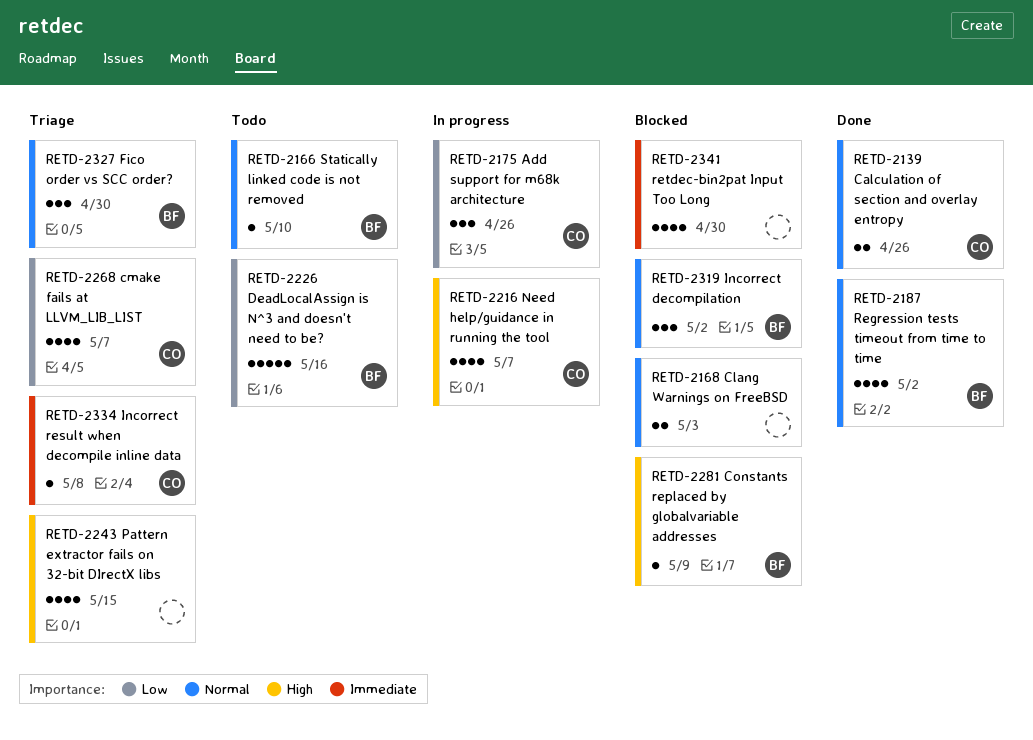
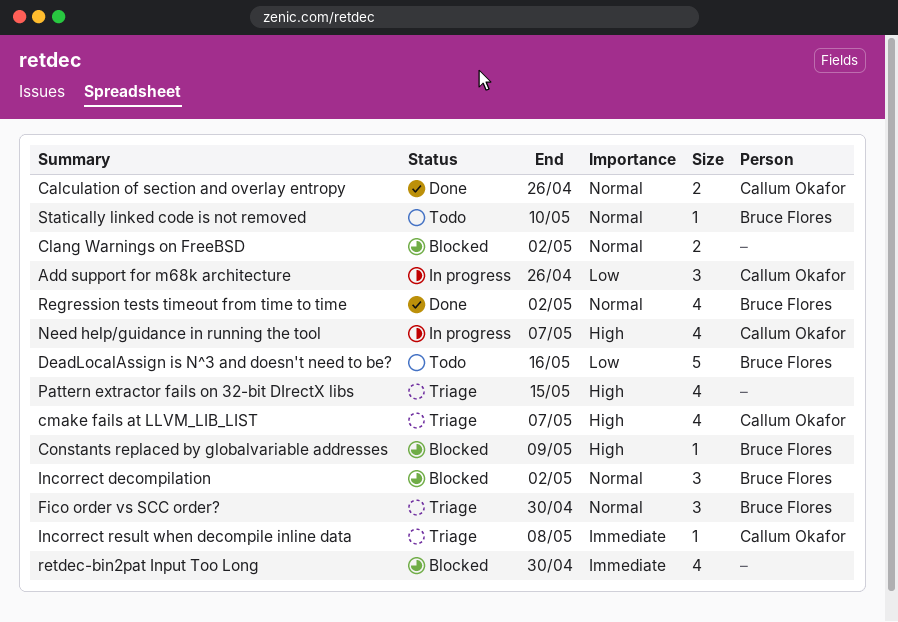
Clang Warnings on FreeBSD, due: May 3 -> May 2
cmake fails at LLVM_LIB_LIST, priority: Low -> High

